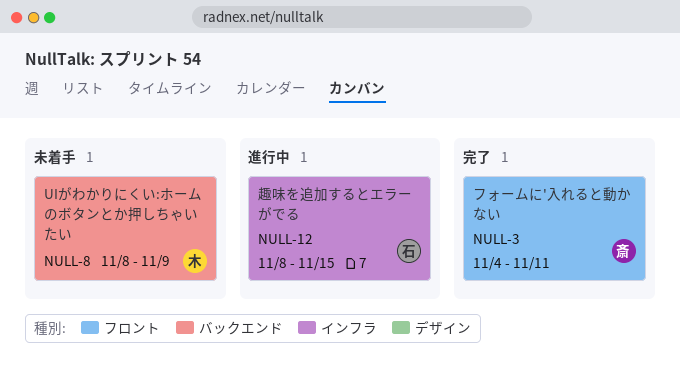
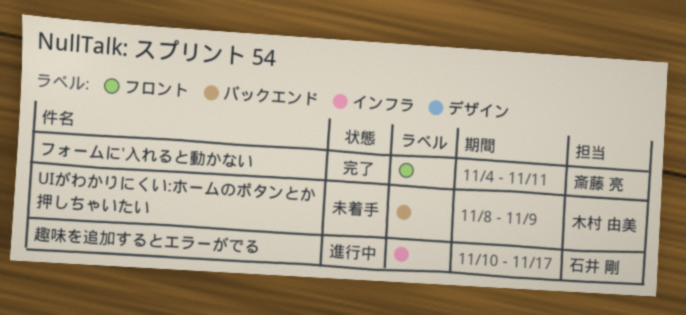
趣味を追加するとエラーがでる, start: Nov 8 -> Nov 10
趣味を追加するとエラーがでる, due: Nov 15 -> Nov 17

